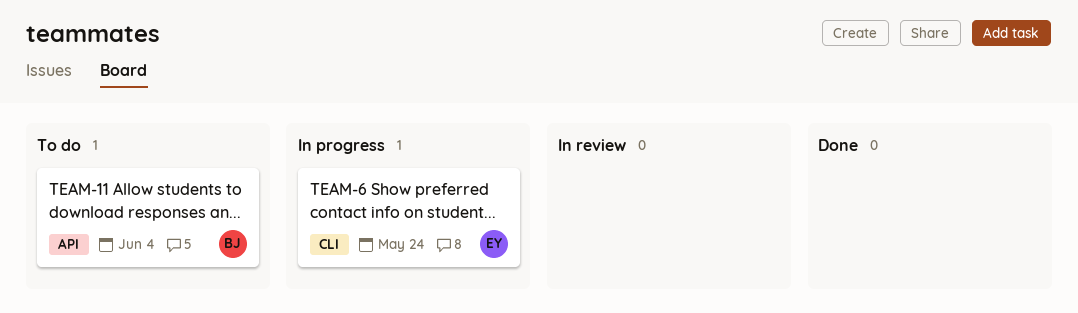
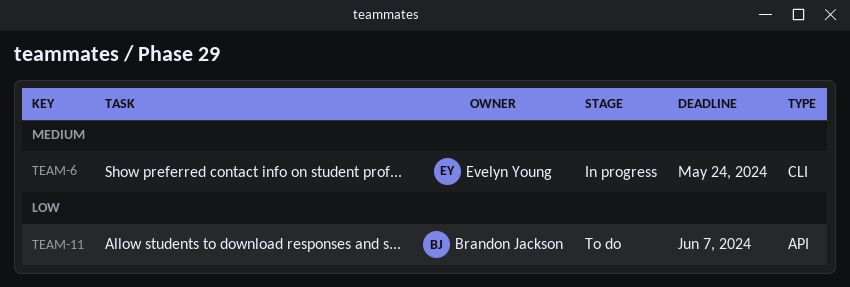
TEAM-11, due: Jun 4 -> Jun 7

